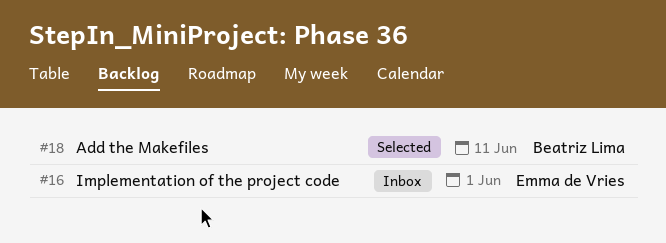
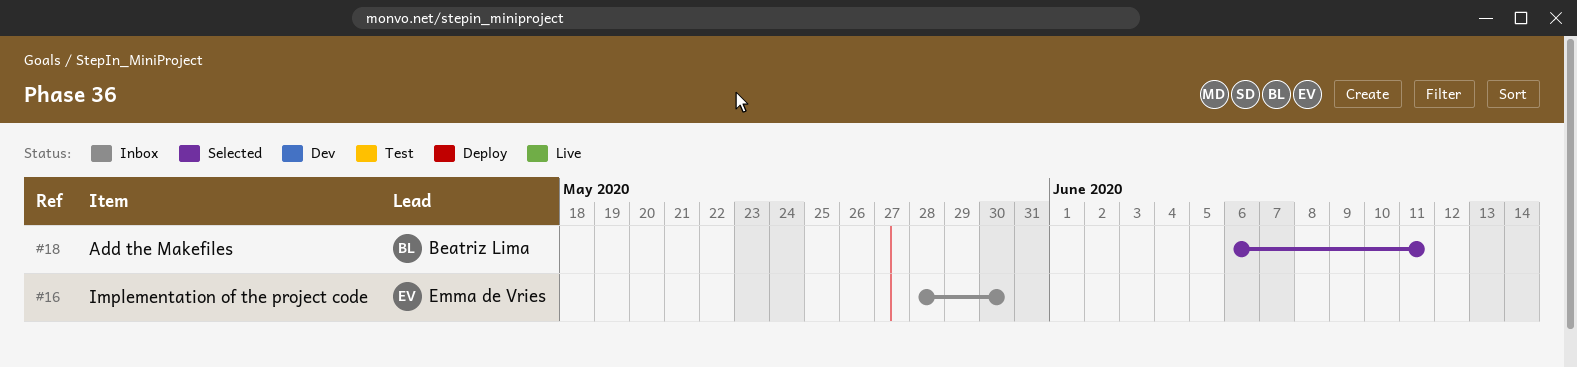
#16, due: Jun 1 -> May 30

